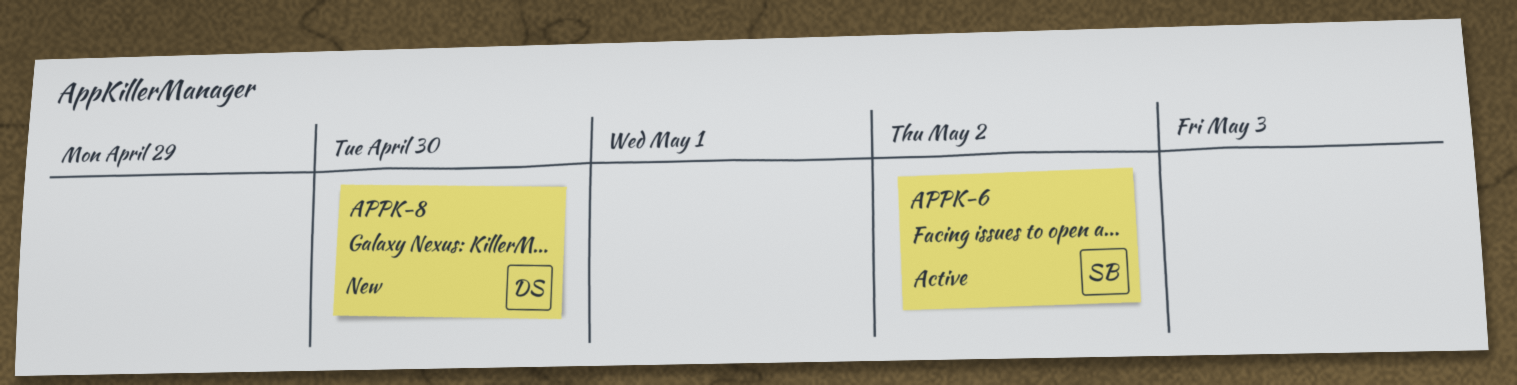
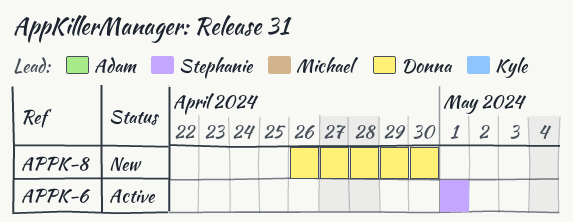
APPK-6, due: May 2 -> May 1

